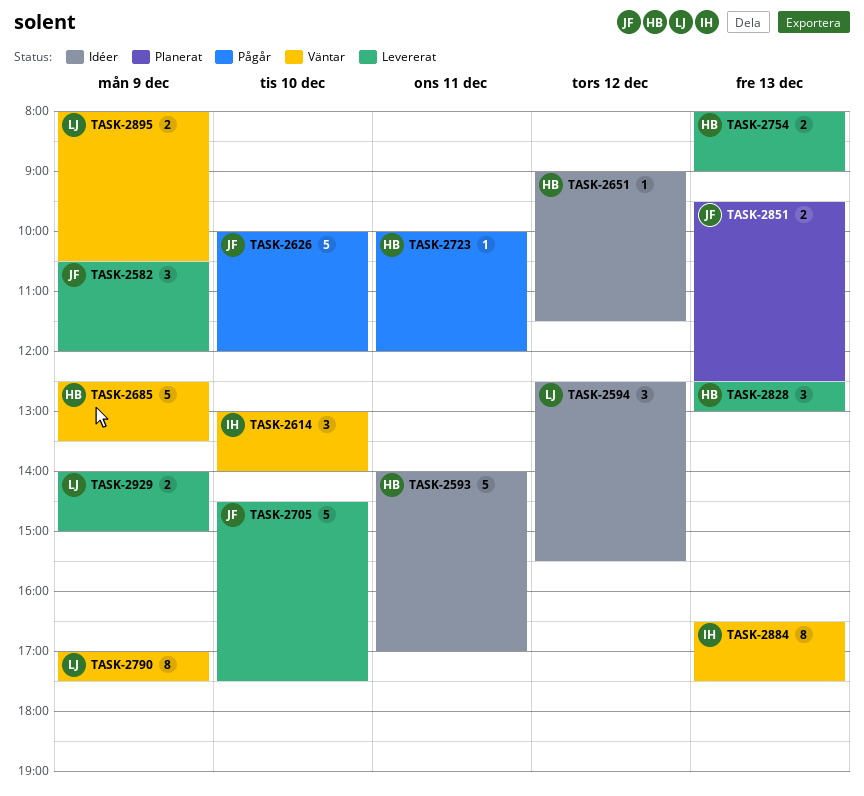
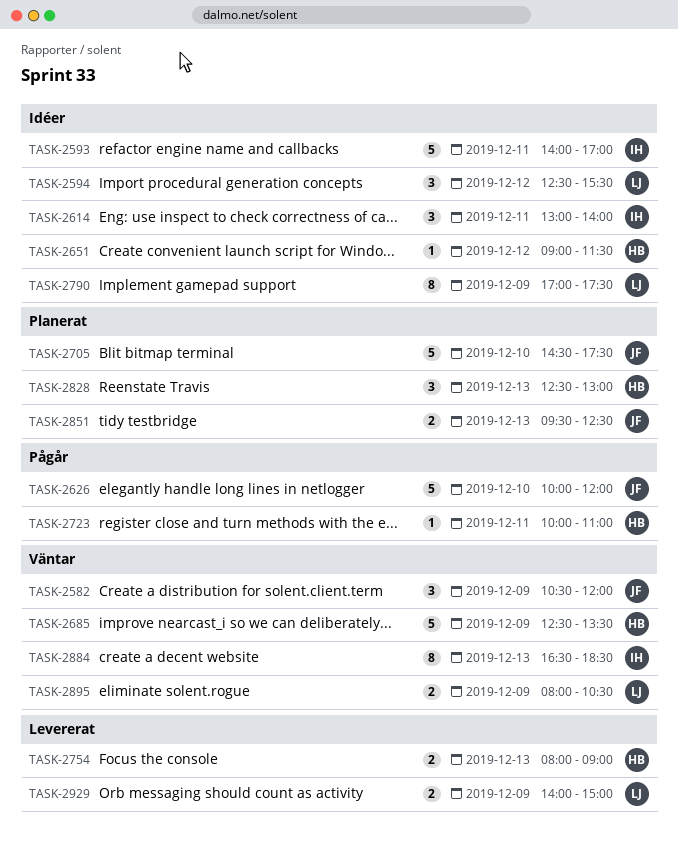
TASK-2582, status: Levererat -> Väntar
TASK-2593, owner: HB -> IH
TASK-2614, status: Väntar -> Idéer
TASK-2614, day: Dec 10 -> Dec 11
TASK-2705, status: Levererat -> Planerat
TASK-2723, ends: 12:00 -> 11:00
TASK-2790, status: Väntar -> Idéer
TASK-2828, status: Levererat -> Planerat
TASK-2884, ends: 17:30 -> 18:30

